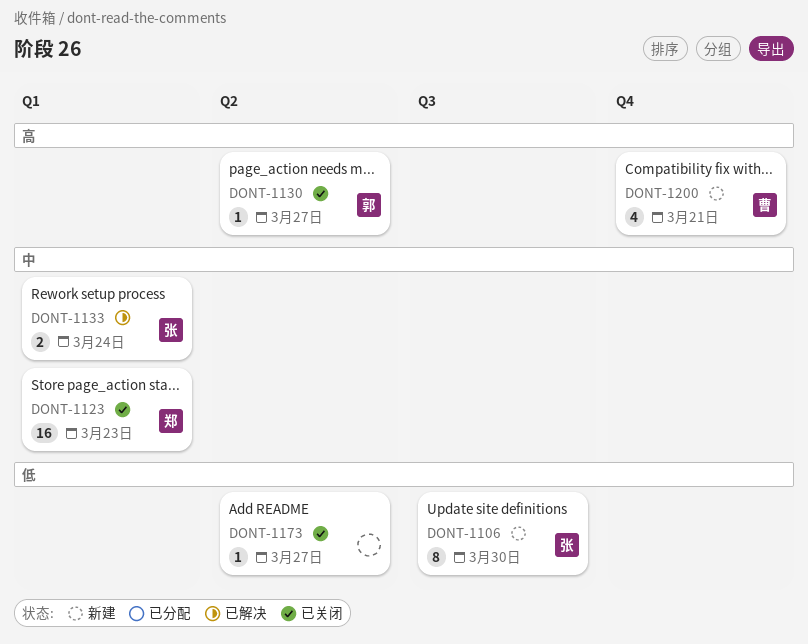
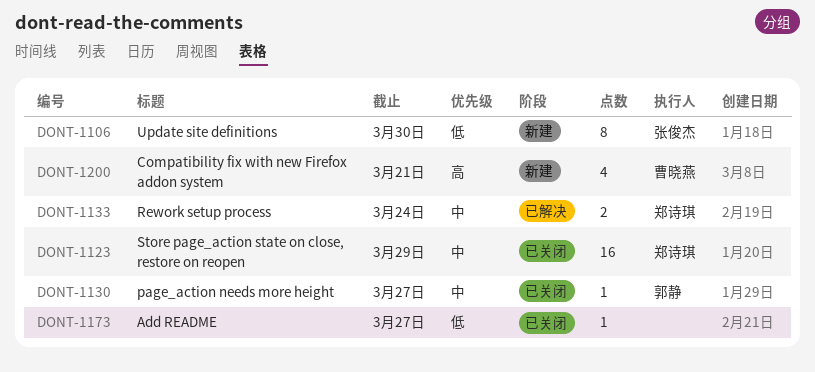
DONT-1123, due: Mar 23 -> Mar 29
DONT-1130, priority: 高 -> 中
DONT-1133, owner: 张俊杰 -> 郑诗琪

